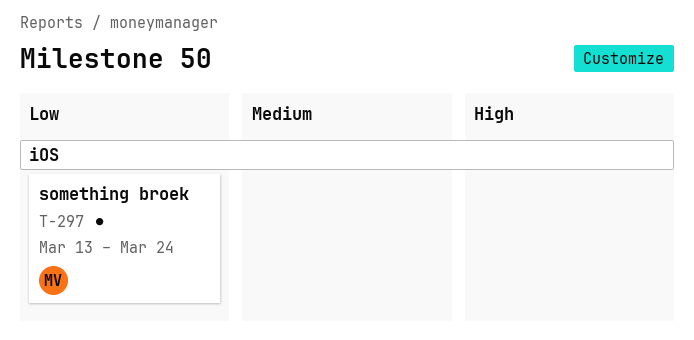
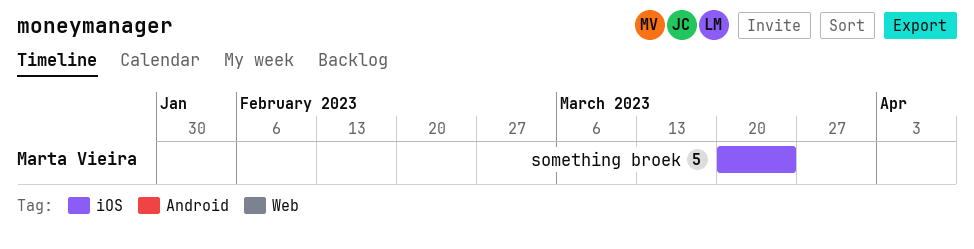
something broek, estimate: 1 -> 5
something broek, start: Mar 13 -> Mar 20

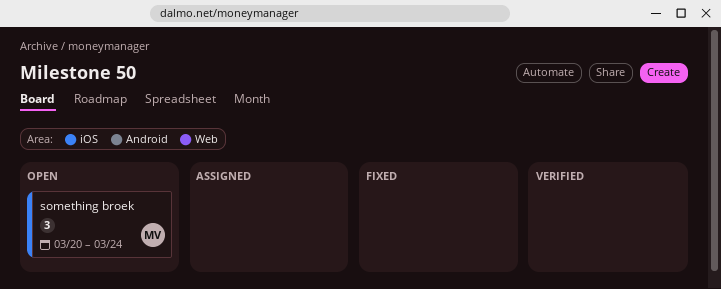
something broek, estimate: 5 -> 3

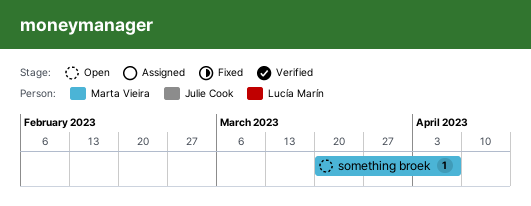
something broek, estimate: 3 -> 1
something broek, due: Mar 24 -> Apr 7

